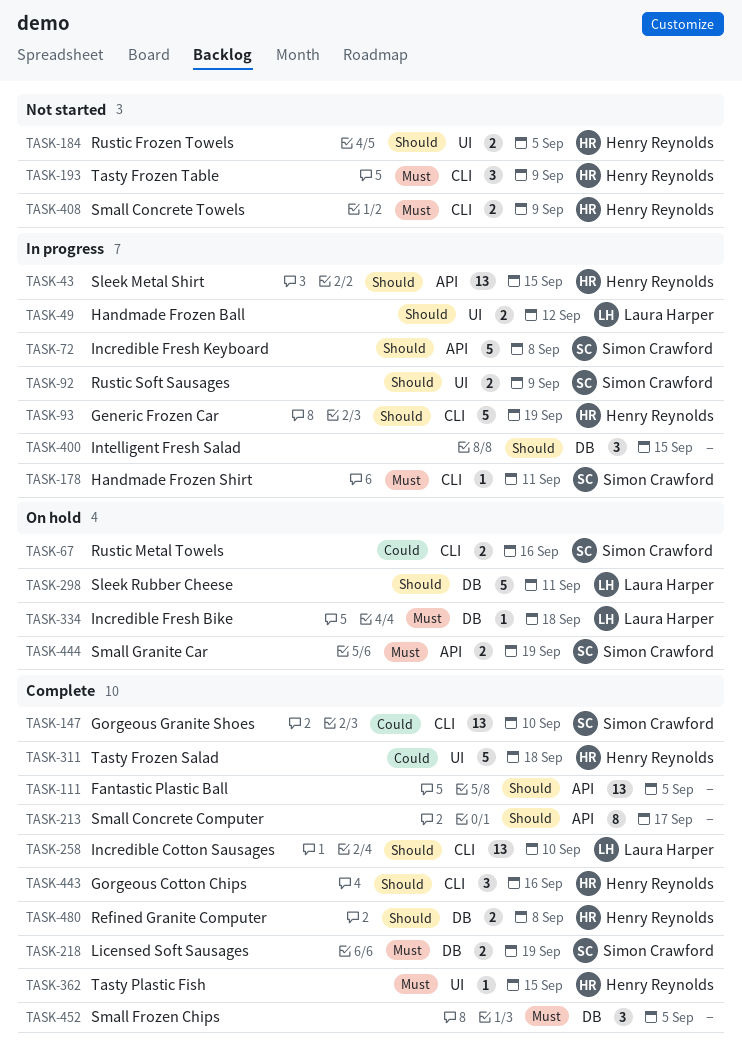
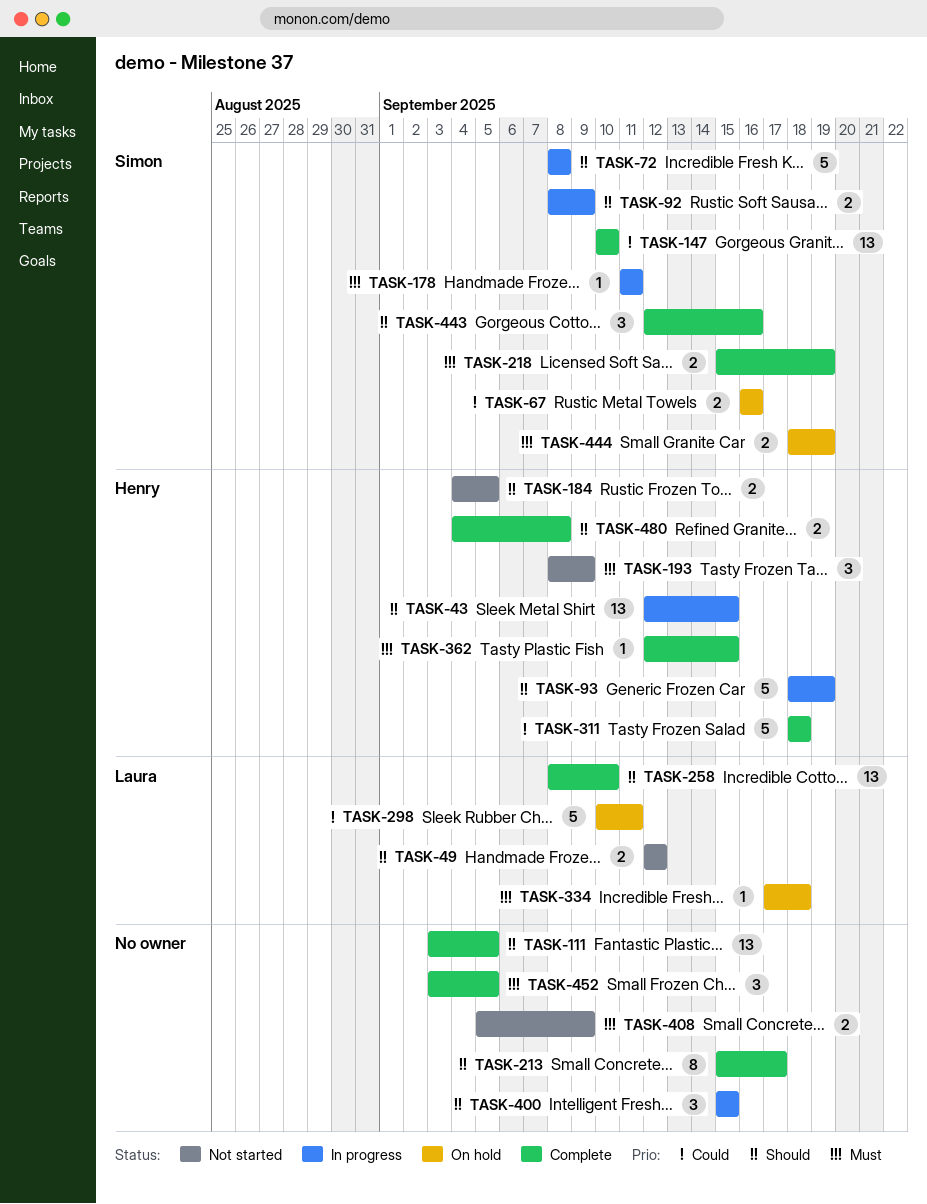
TASK-49, status: In progress -> Not started
TASK-298, priority: Should -> Could
TASK-408, owner: Henry Reynolds -> none
TASK-443, owner: Henry Reynolds -> Simon Crawford

